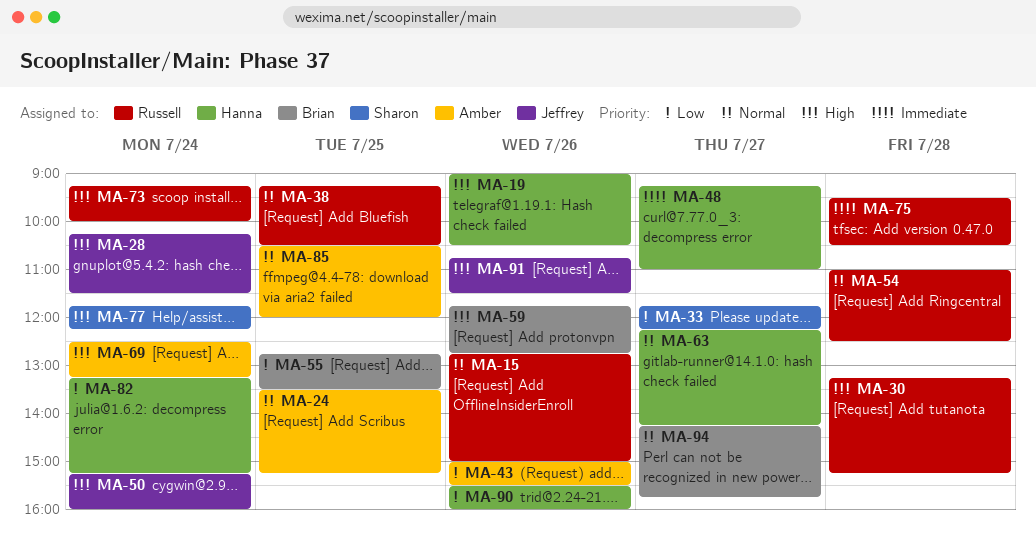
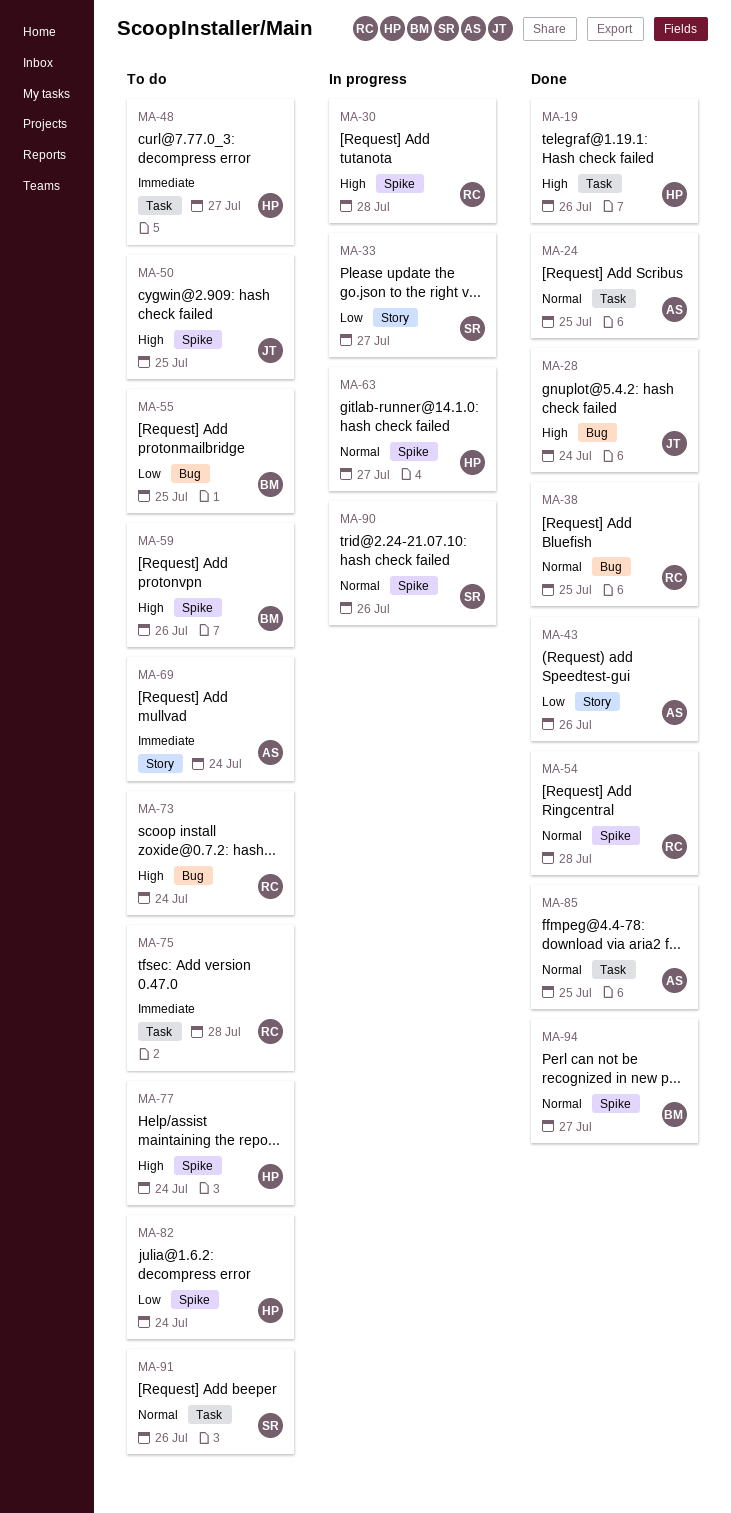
MA-15: present -> none
MA-50, day: Jul 24 -> Jul 25
MA-69, priority: High -> Immediate
MA-77, owner: Sharon -> Hanna
MA-90, owner: Hanna -> Sharon
MA-90, priority: Low -> Normal
MA-91, owner: Jeffrey -> Sharon
MA-91, priority: High -> Normal

